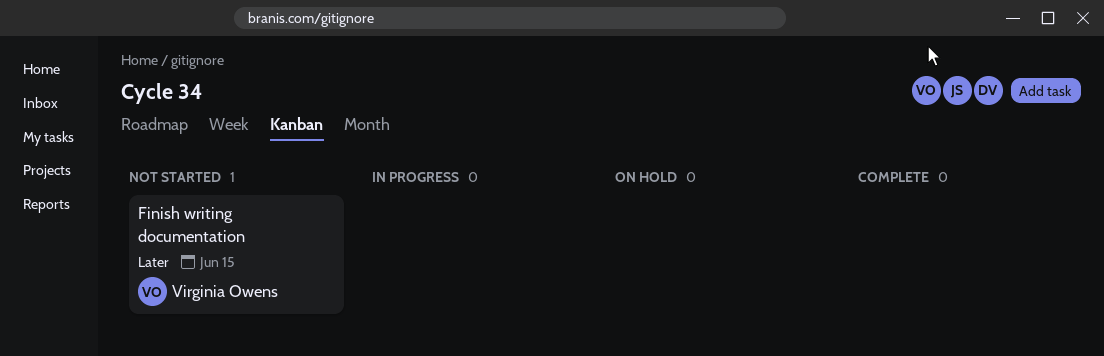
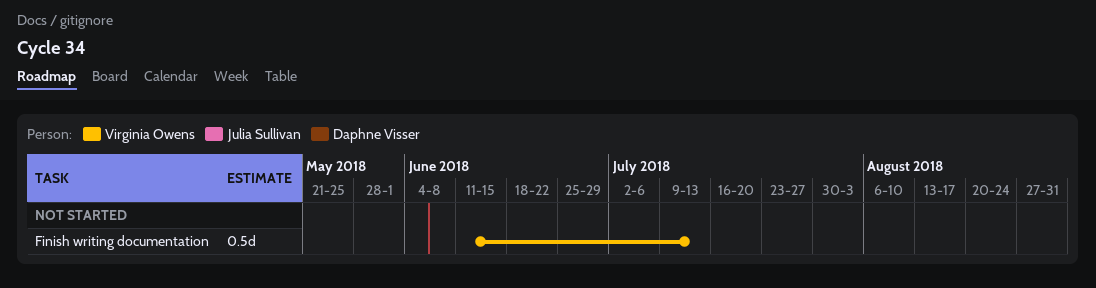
Finish writing documentation, due: Jun 15 -> Jul 13

